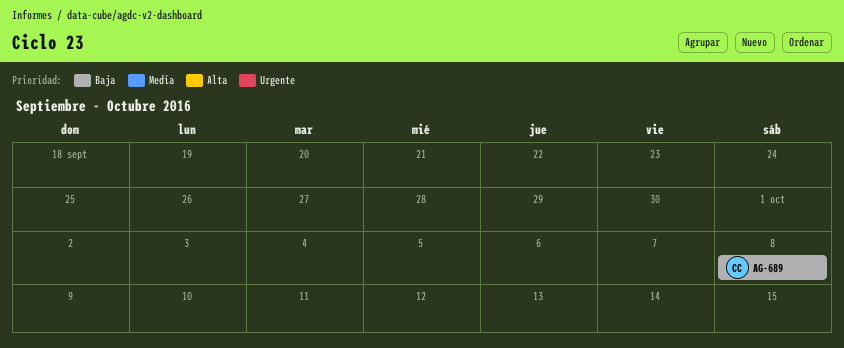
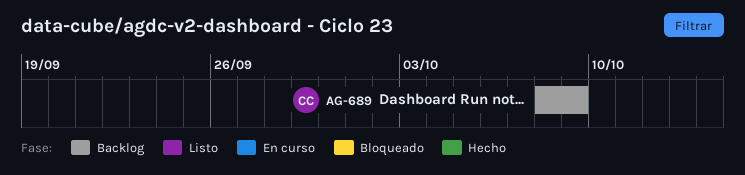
AG-689, due: Oct 8 -> Oct 9

